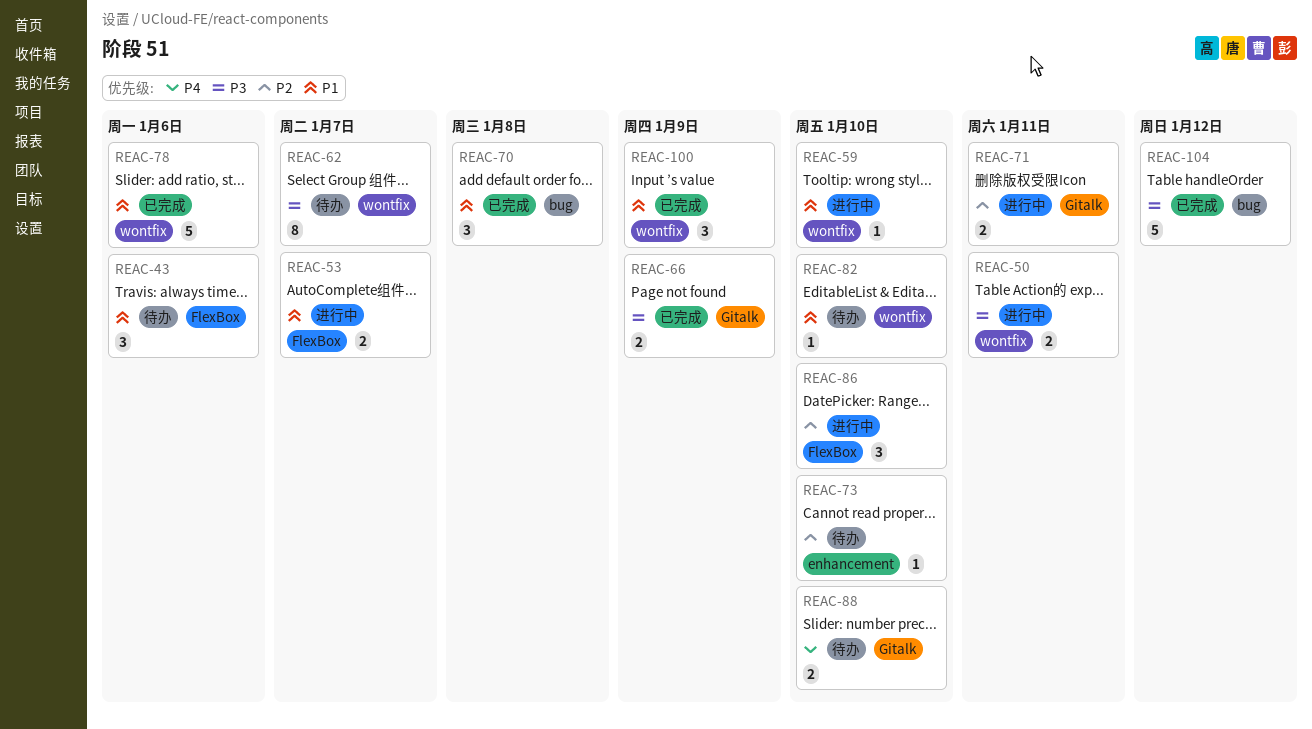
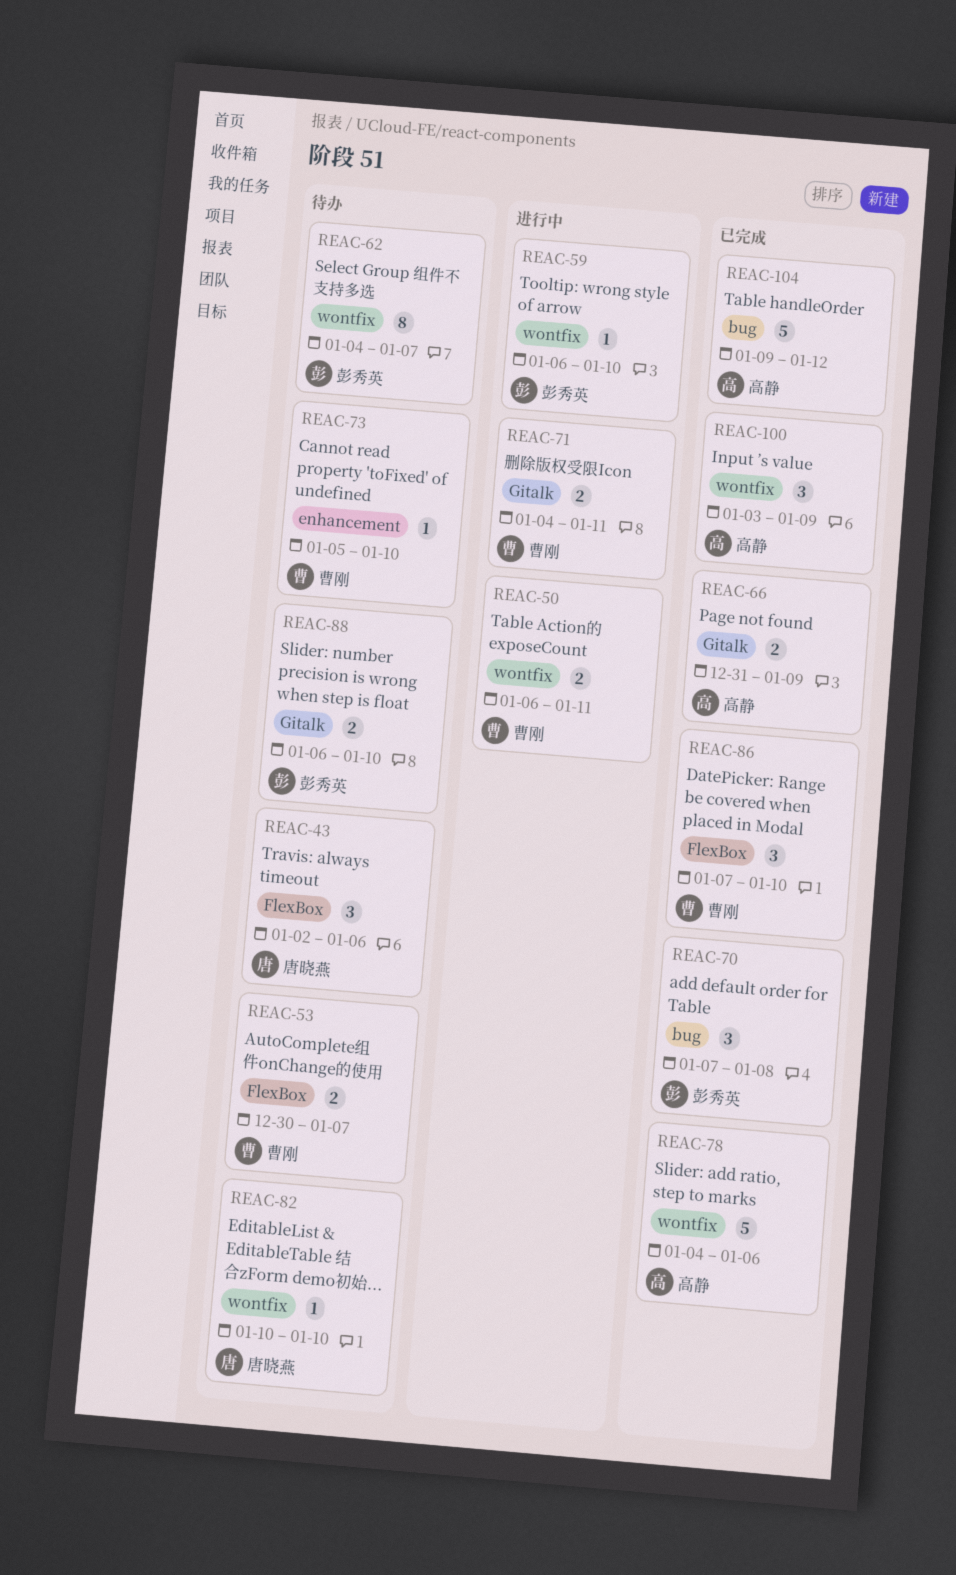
REAC-53, status: 进行中 -> 待办
REAC-86, status: 进行中 -> 已完成

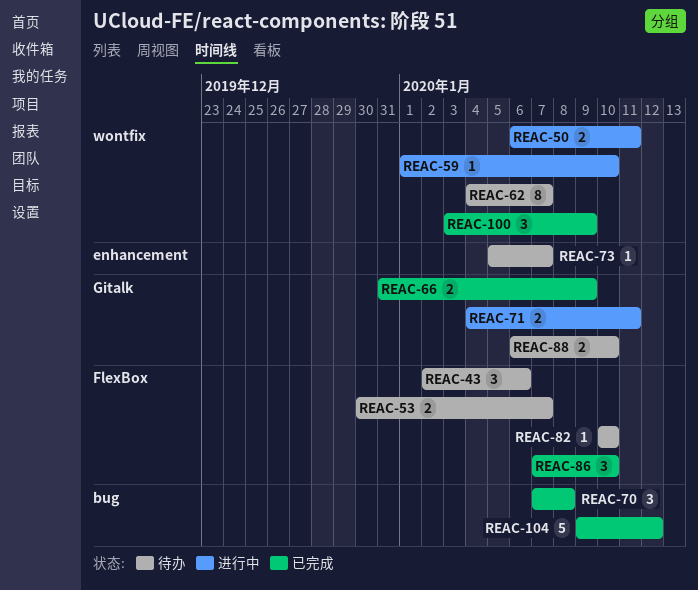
REAC-59, start: Jan 6 -> Jan 1
REAC-73, due: Jan 10 -> Jan 7
REAC-78: present -> none
REAC-82, label: wontfix -> FlexBox

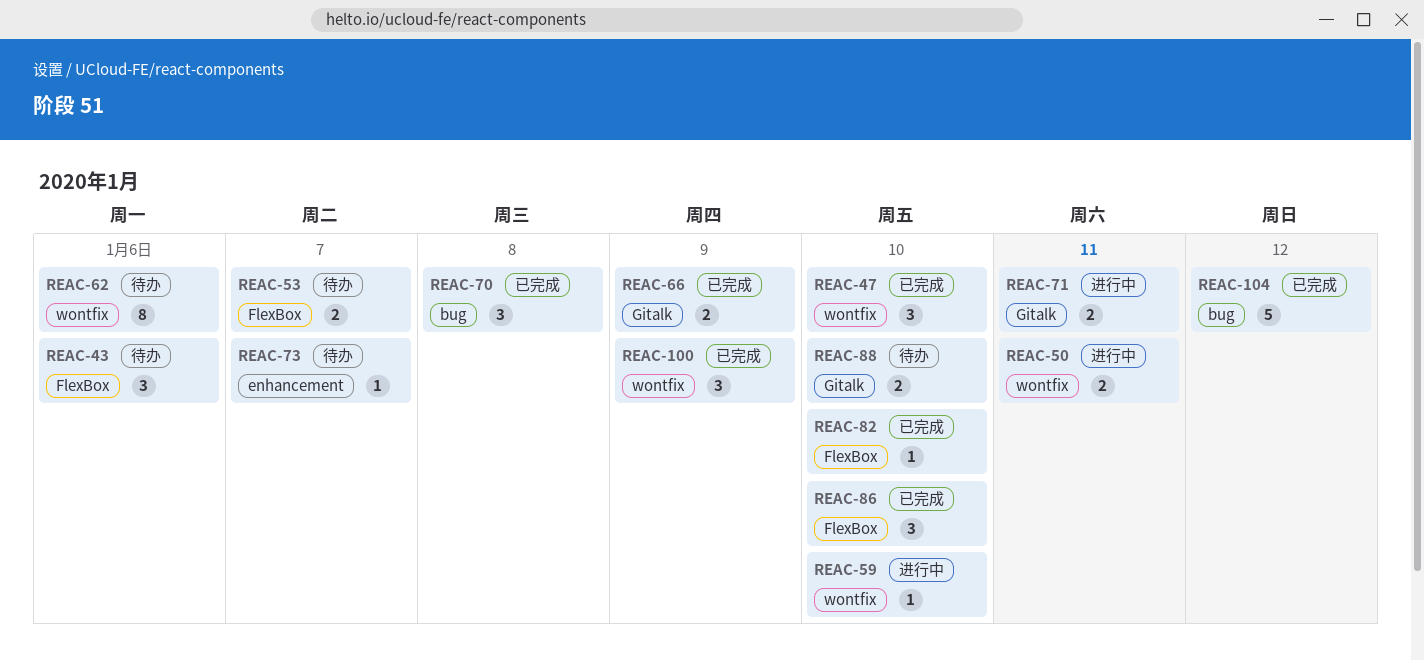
REAC-47: none -> present
REAC-62, due: Jan 7 -> Jan 6
REAC-82, status: 待办 -> 已完成

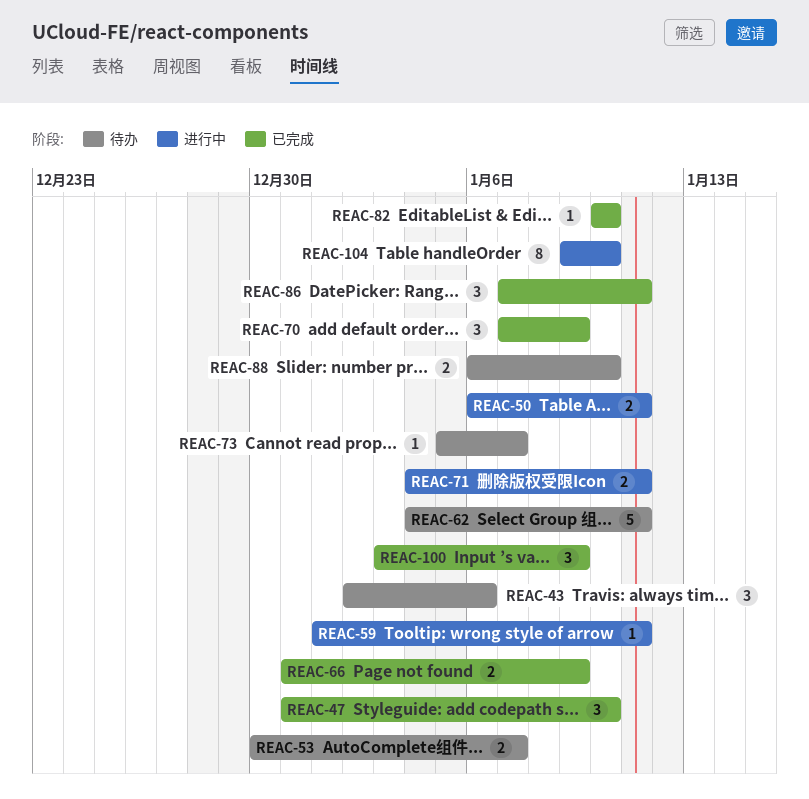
REAC-59, due: Jan 10 -> Jan 11
REAC-62, estimate: 8 -> 5
REAC-62, due: Jan 6 -> Jan 11
REAC-70, due: Jan 8 -> Jan 9
REAC-86, due: Jan 10 -> Jan 11
REAC-104, status: 已完成 -> 进行中
REAC-104, estimate: 5 -> 8
REAC-104, due: Jan 12 -> Jan 10

